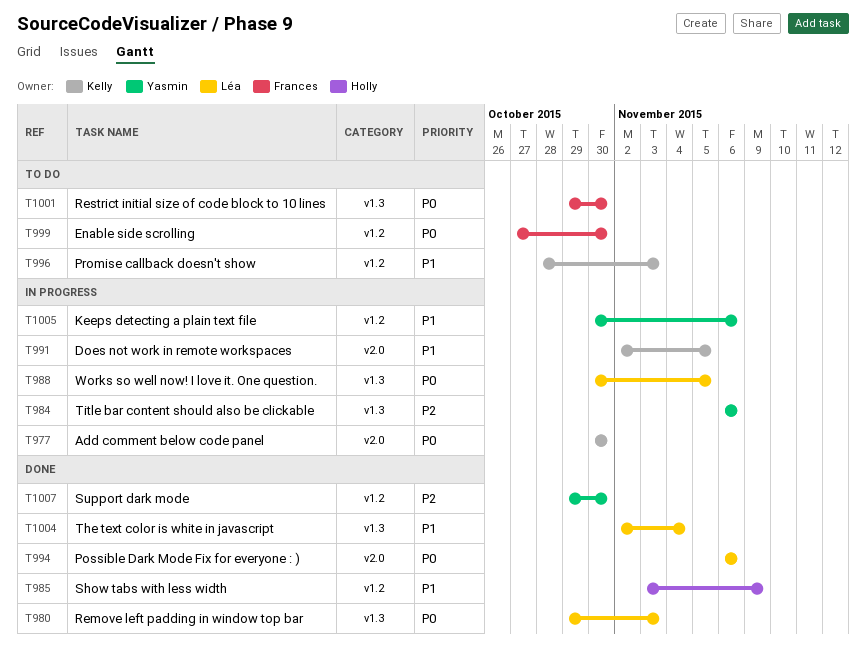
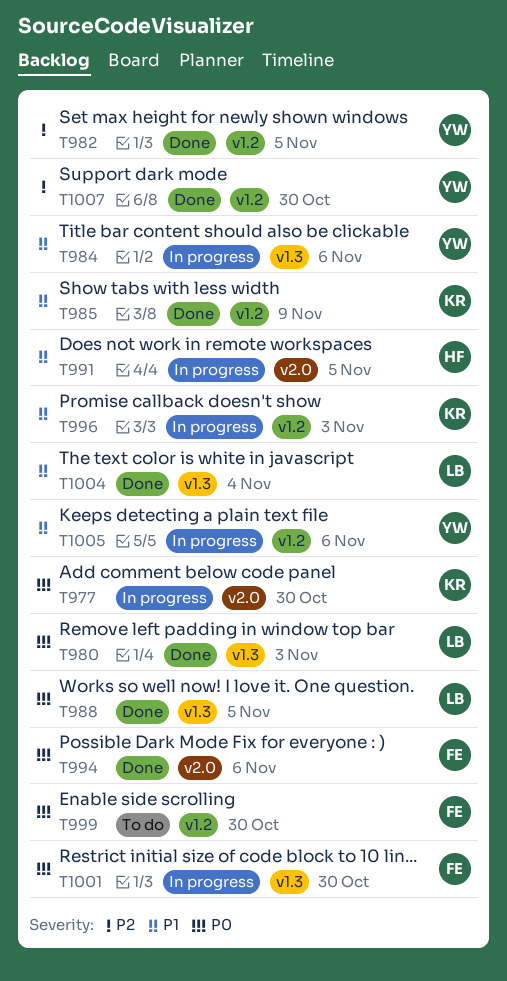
T982: none -> present
T984, priority: P2 -> P1
T985, owner: Holly -> Kelly
T988, status: In progress -> Done
T991, owner: Kelly -> Holly
T994, owner: Léa -> Frances
T996, status: To do -> In progress
T1001, status: To do -> In progress

